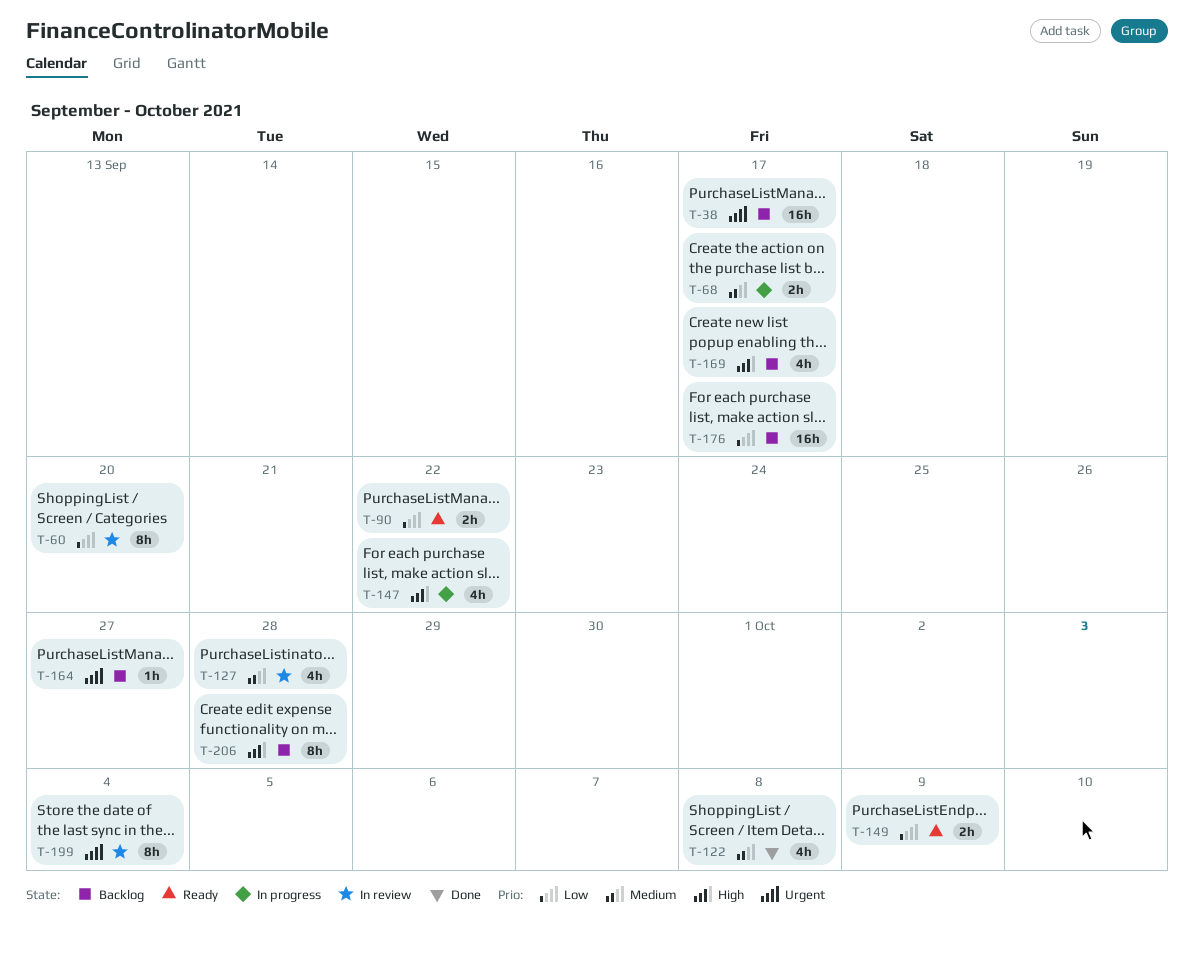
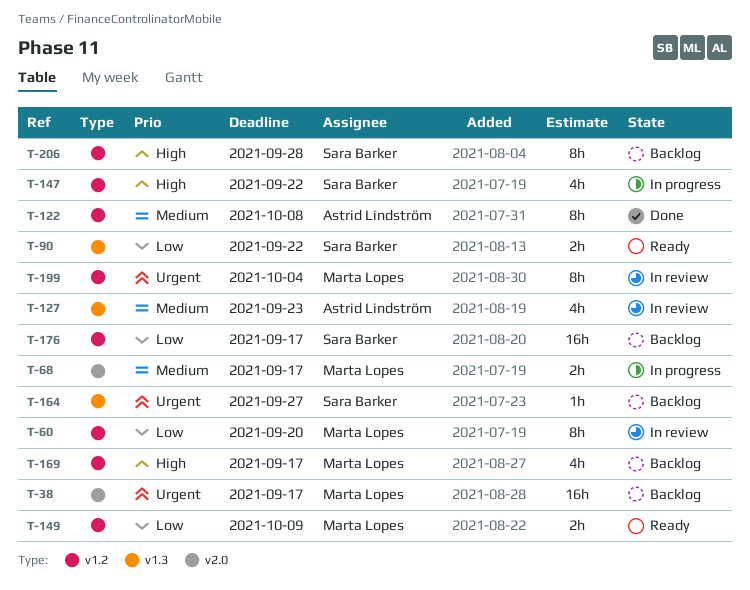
T-122, estimate: 4h -> 8h
T-127, due: Sep 28 -> Sep 23

